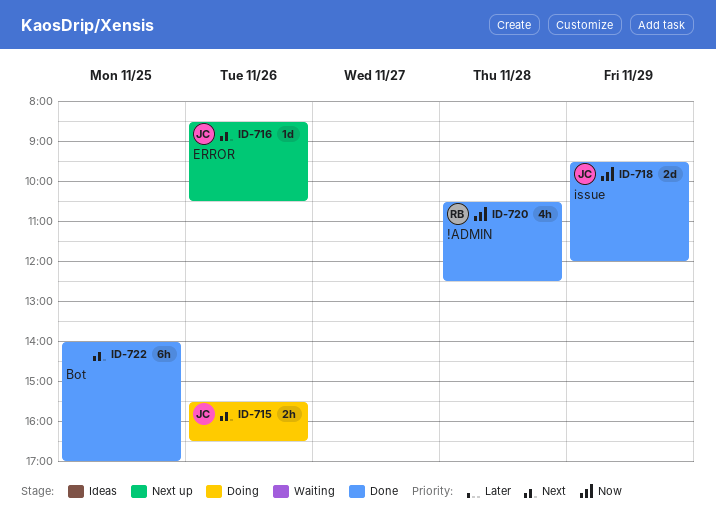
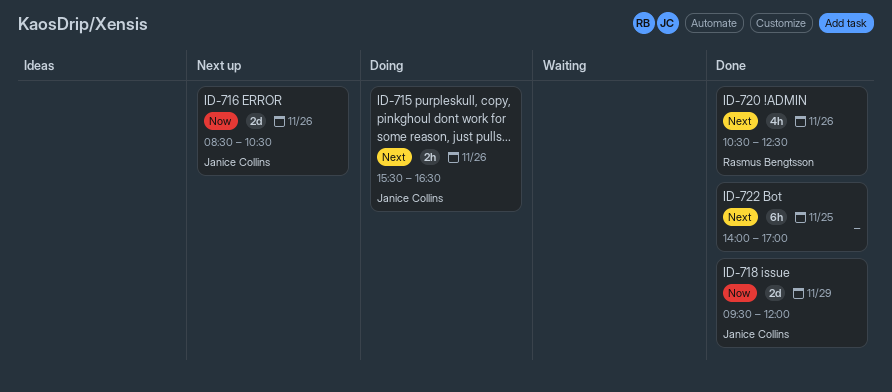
ID-716, priority: Next -> Now
ID-716, estimate: 1d -> 2d
ID-720, priority: Now -> Next
ID-720, day: Nov 28 -> Nov 26

